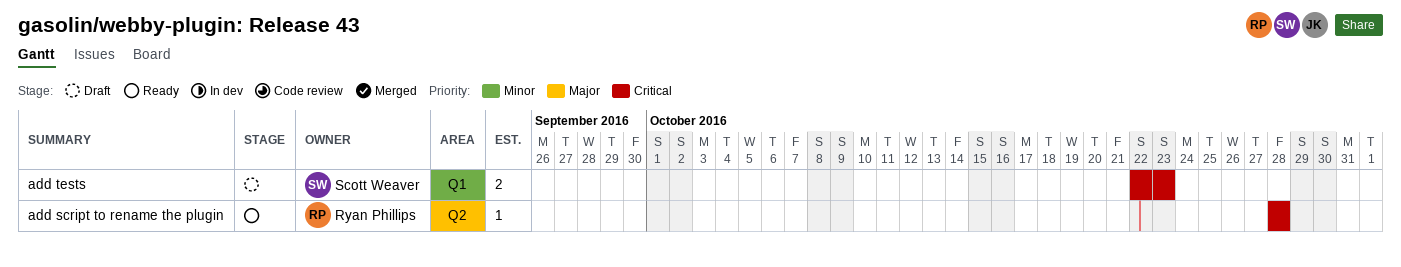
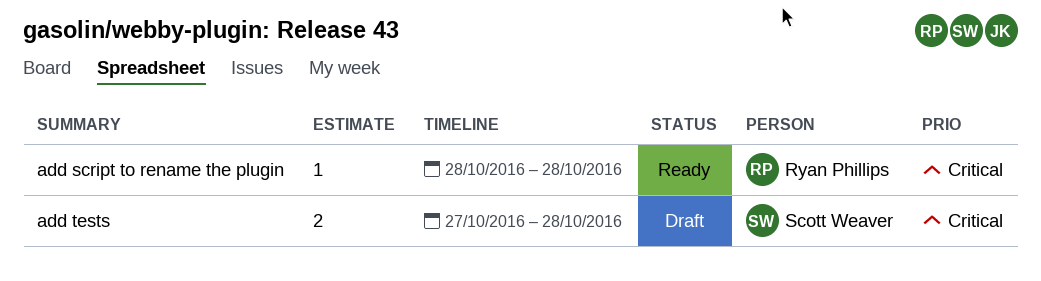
add tests, start: Oct 22 -> Oct 27
add tests, due: Oct 23 -> Oct 28

